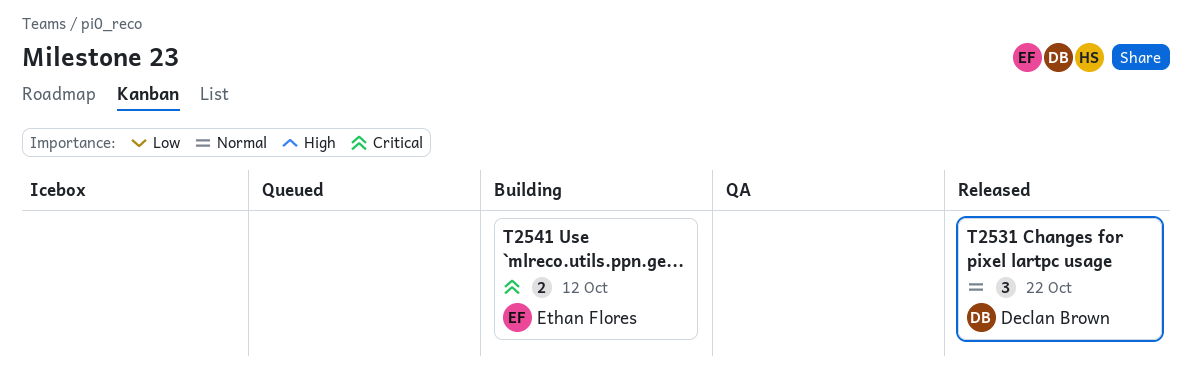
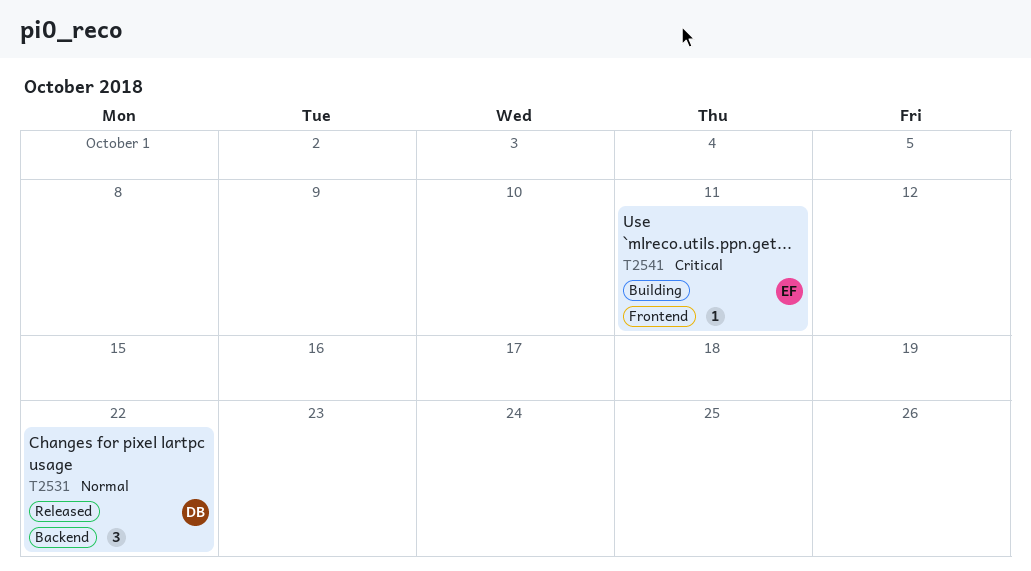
T2541, estimate: 2 -> 1
T2541, due: Oct 12 -> Oct 11

